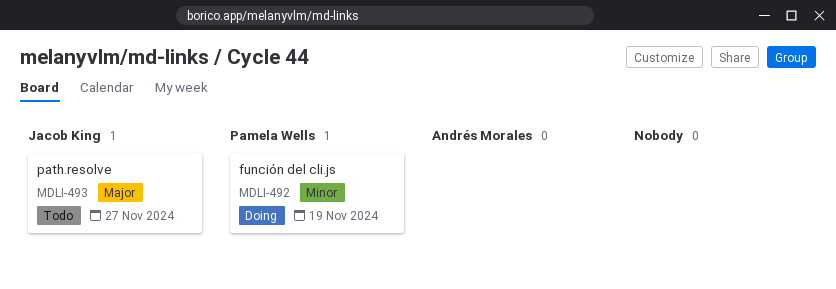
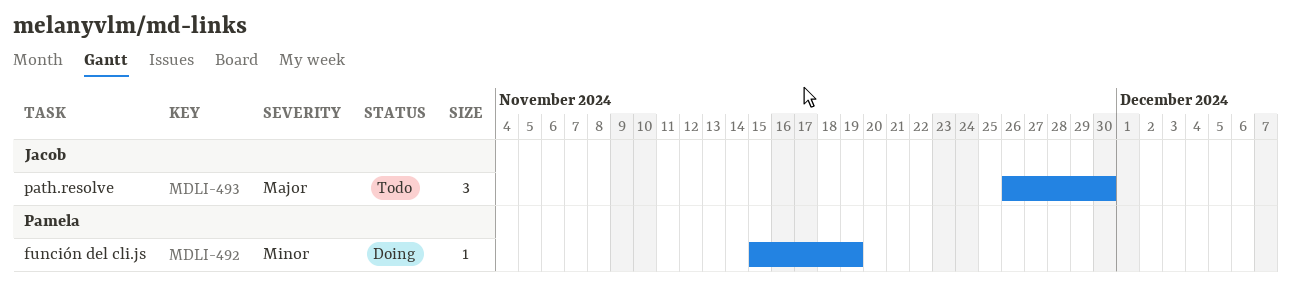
MDLI-493, due: Nov 27 -> Nov 30

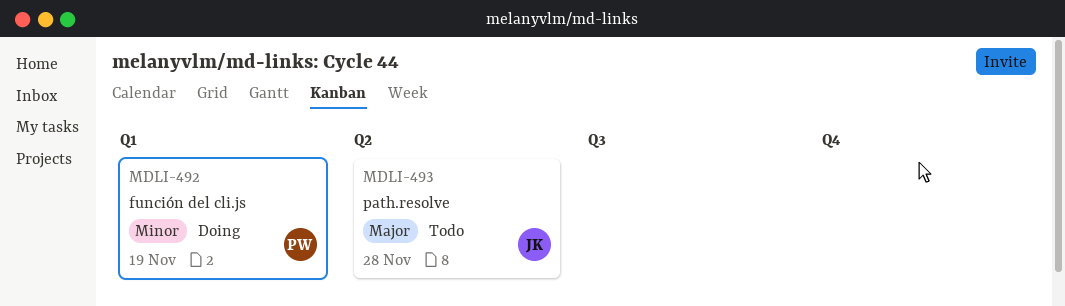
MDLI-493, due: Nov 30 -> Nov 28

